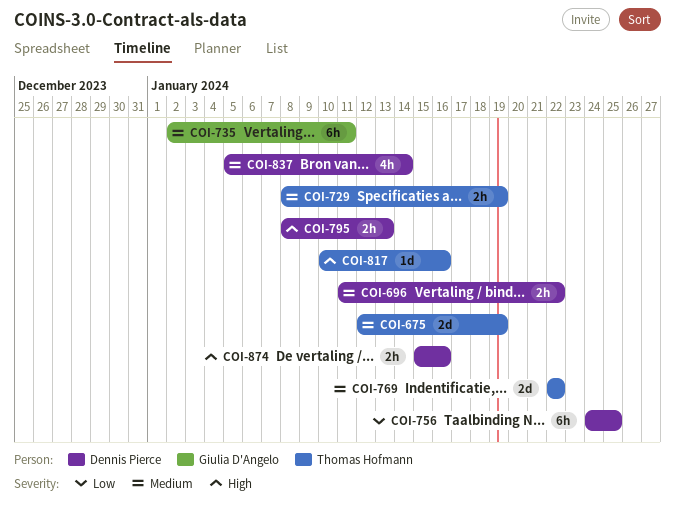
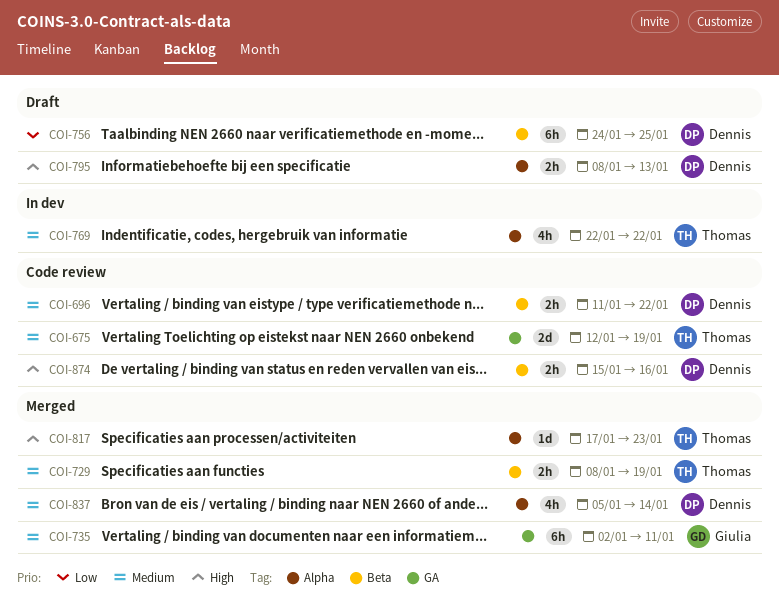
COI-769, estimate: 2d -> 4h
COI-817, start: Jan 10 -> Jan 17
COI-817, due: Jan 16 -> Jan 23

